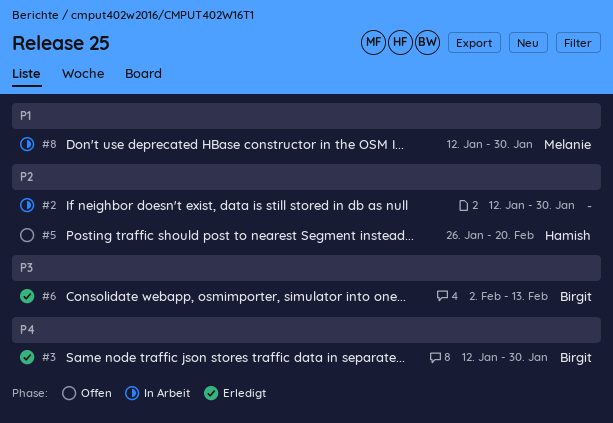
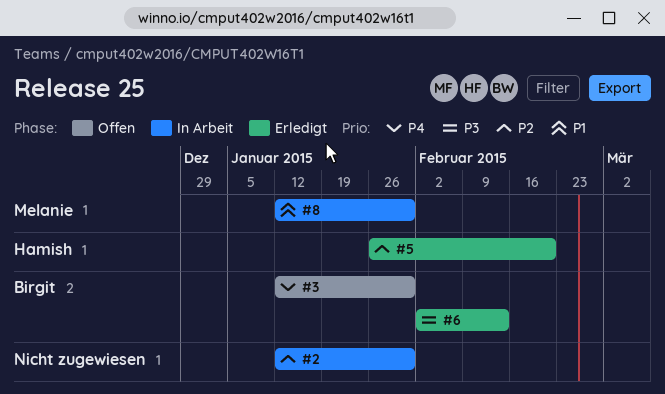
#3, status: Erledigt -> Offen
#5, status: Offen -> Erledigt

